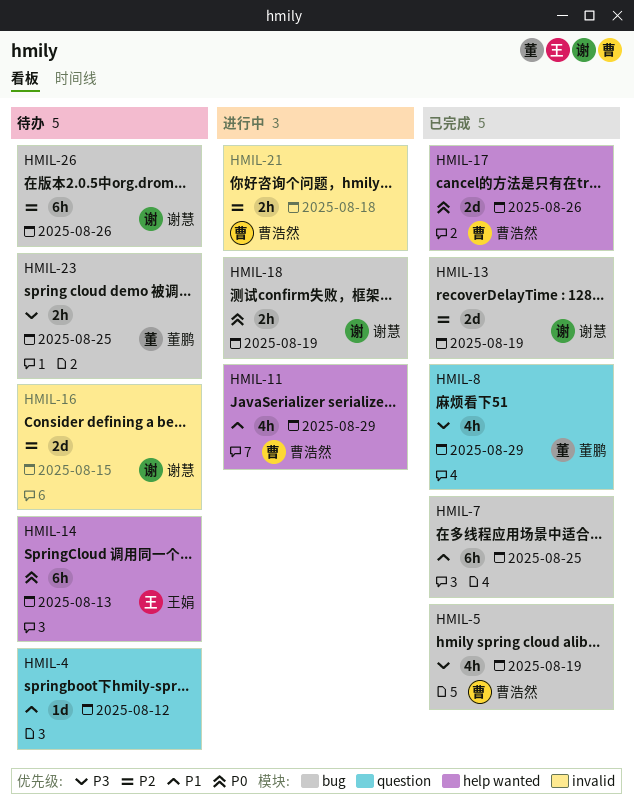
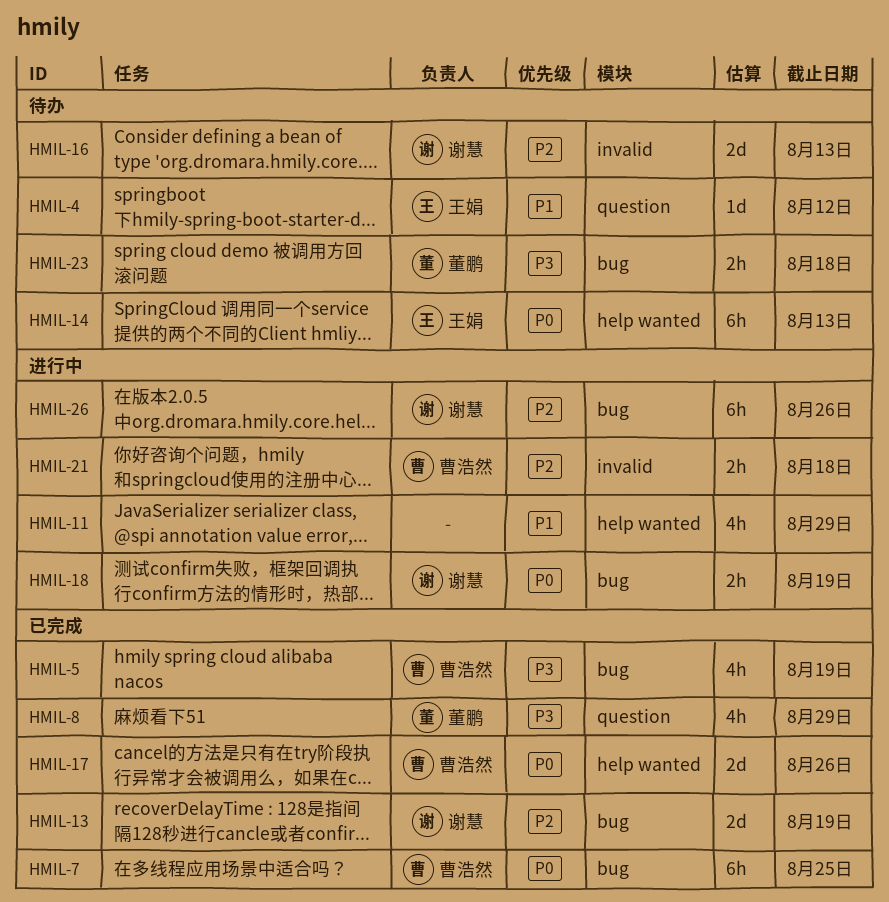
HMIL-4, owner: none -> 王娟
HMIL-7, owner: none -> 曹浩然
HMIL-7, priority: P1 -> P0
HMIL-11, owner: 曹浩然 -> none
HMIL-16, due: Aug 15 -> Aug 13
HMIL-23, due: Aug 25 -> Aug 18
HMIL-26, status: 待办 -> 进行中

